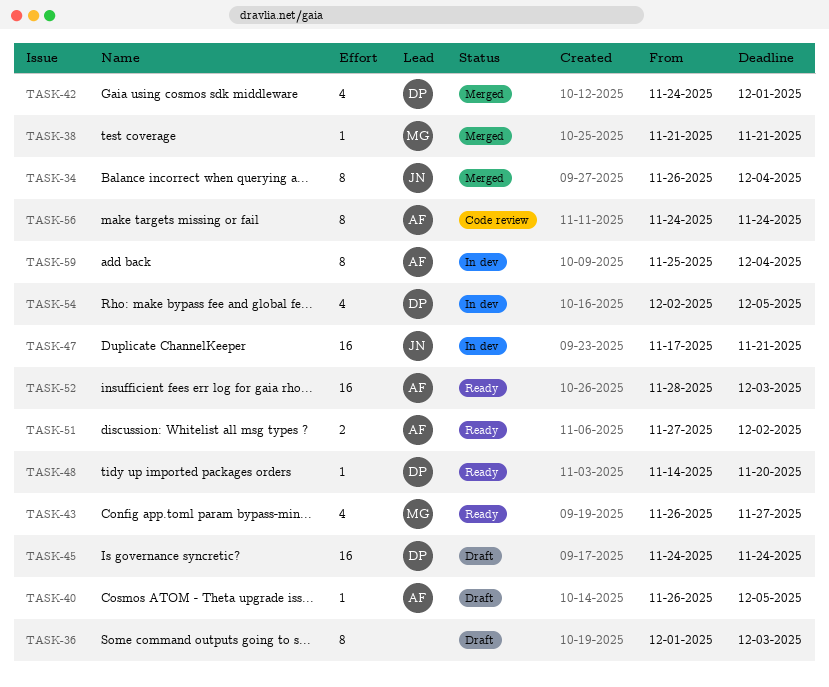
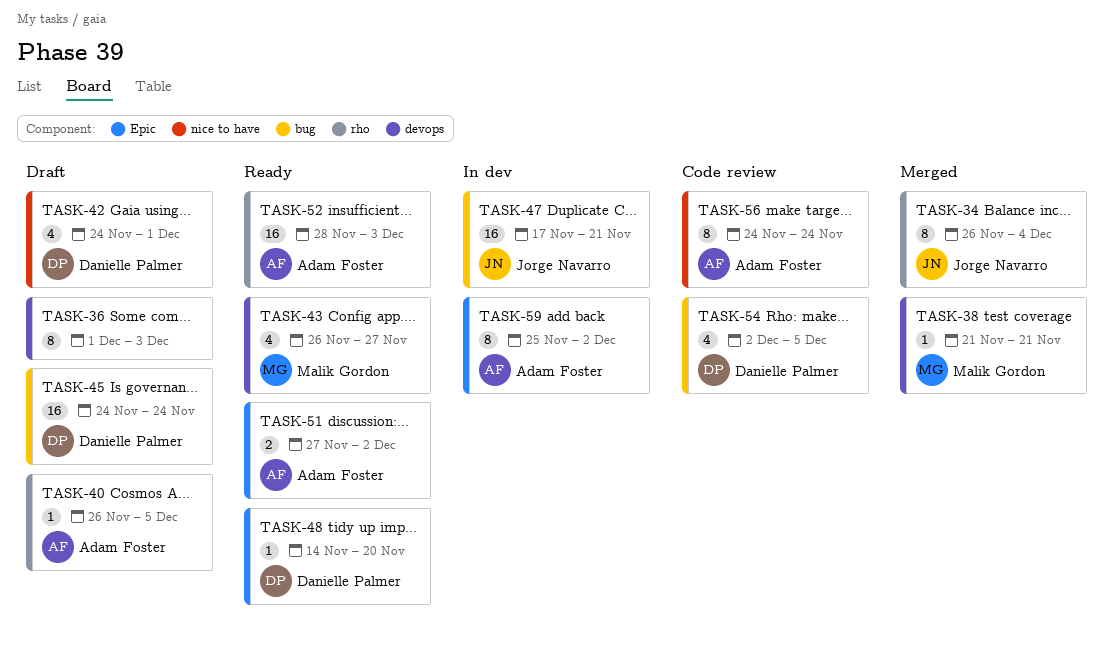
TASK-42, status: Merged -> Draft
TASK-54, status: In dev -> Code review
TASK-59, due: Dec 4 -> Dec 2

